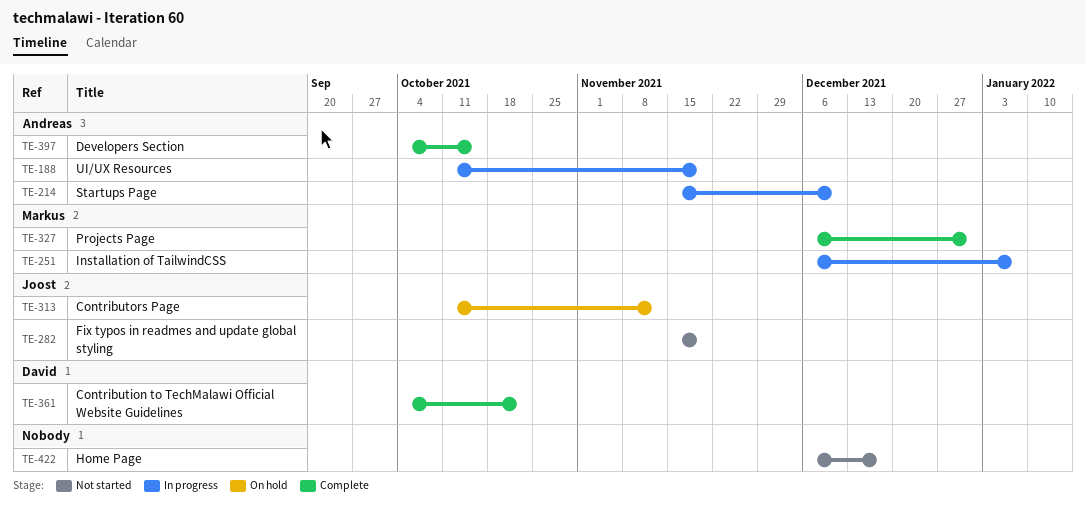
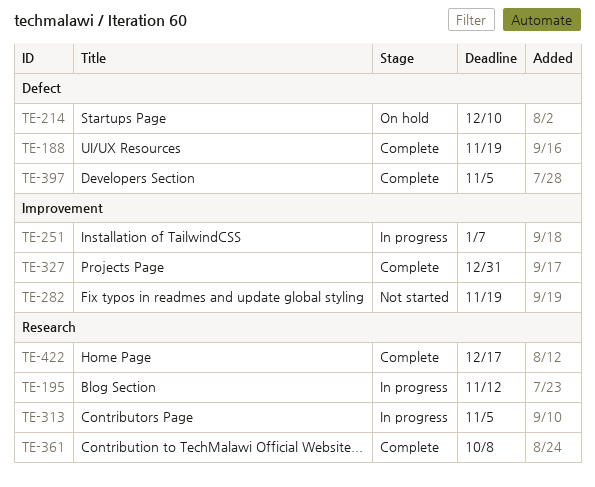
TE-188, status: In progress -> Complete
TE-195: none -> present
TE-214, status: In progress -> On hold
TE-313, status: On hold -> In progress
TE-313, due: Nov 12 -> Nov 5
TE-361, due: Oct 22 -> Oct 8
TE-397, due: Oct 15 -> Nov 5
TE-422, status: Not started -> Complete

